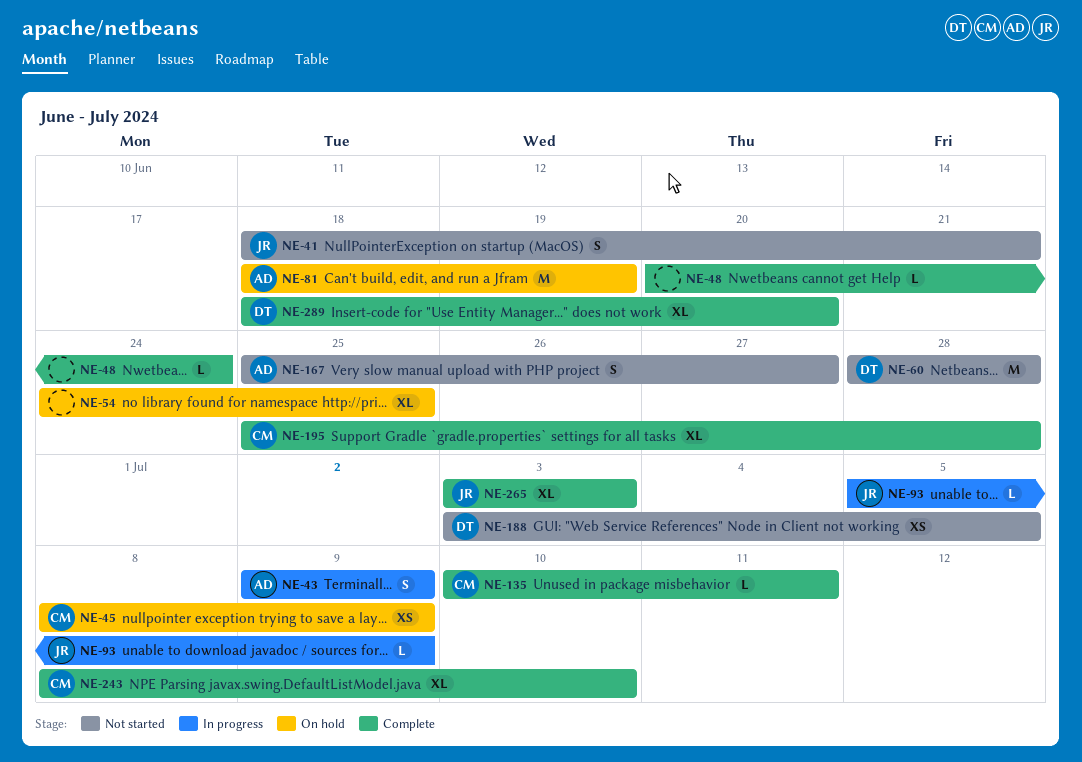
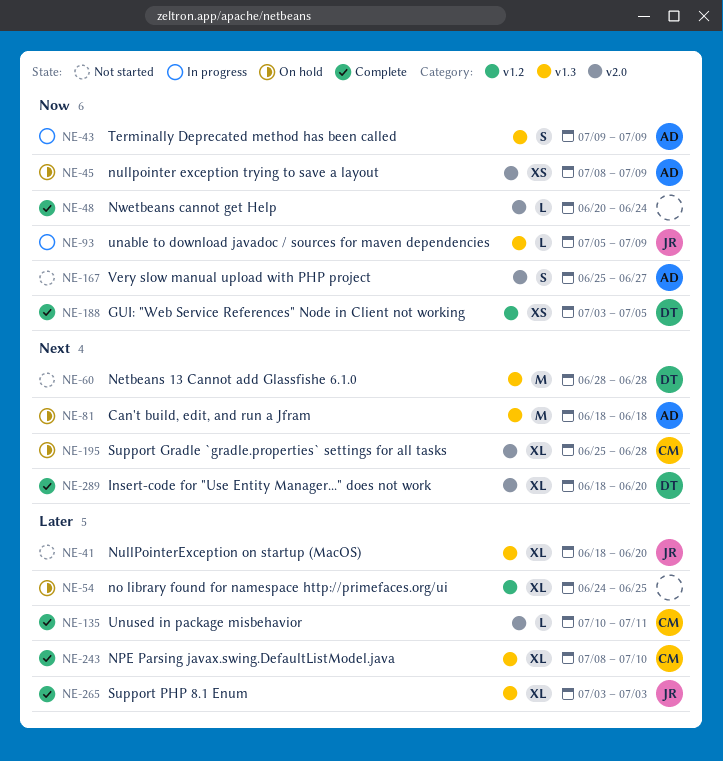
NE-41, estimate: S -> XL
NE-41, due: Jun 21 -> Jun 20
NE-45, owner: CM -> AD
NE-81, due: Jun 19 -> Jun 18
NE-188, status: Not started -> Complete
NE-195, status: Complete -> On hold

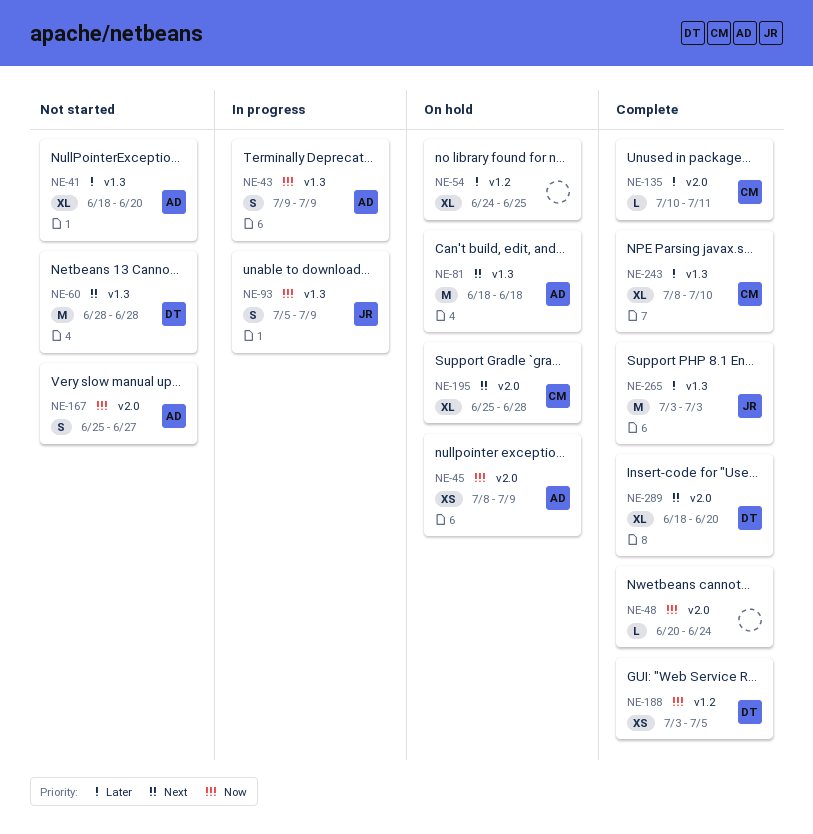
NE-41, owner: JR -> AD
NE-93, estimate: L -> S
NE-265, estimate: XL -> M

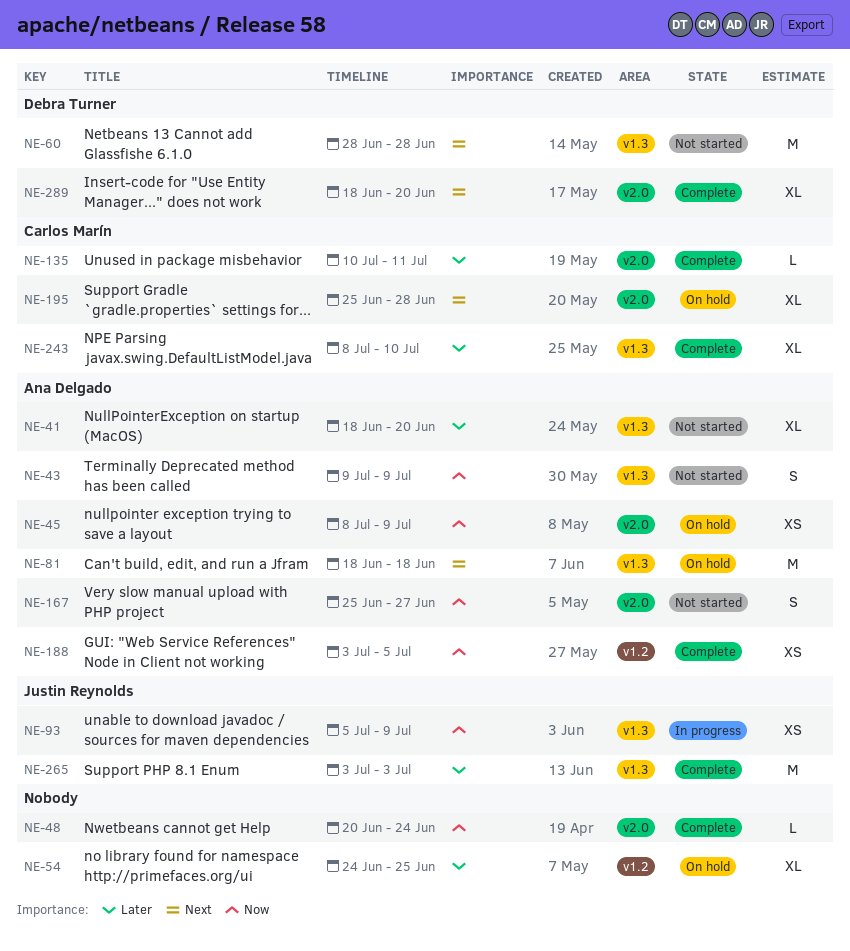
NE-43, status: In progress -> Not started
NE-93, estimate: S -> XS
NE-188, owner: Debra Turner -> Ana Delgado

